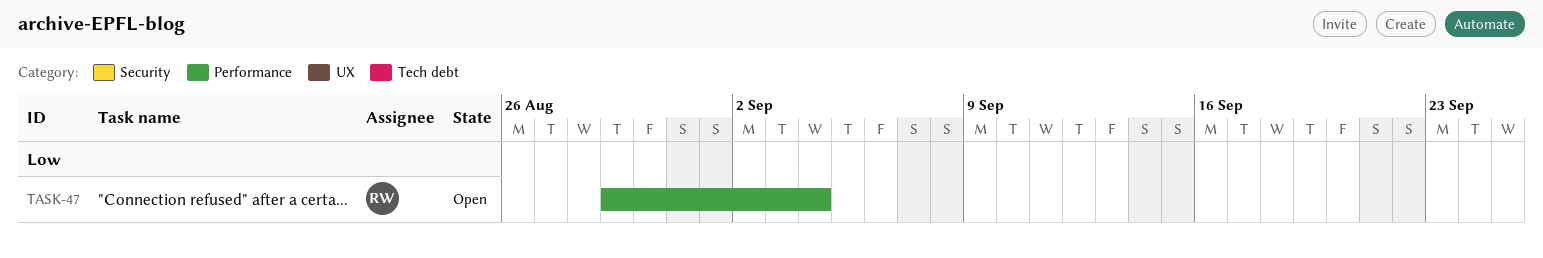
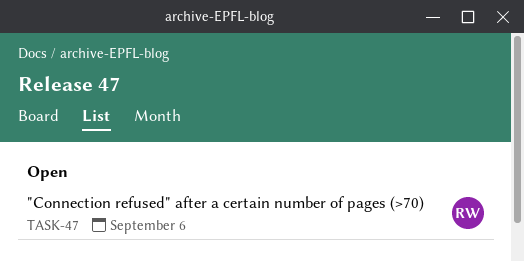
TASK-47, due: Sep 4 -> Sep 6

